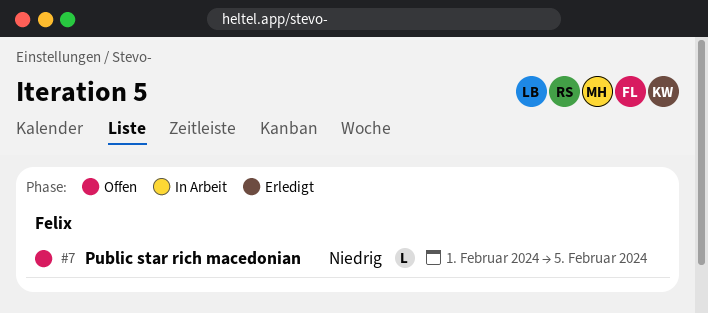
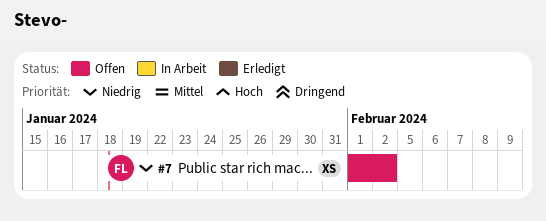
#7, estimate: L -> XS
#7, due: Feb 5 -> Feb 2

